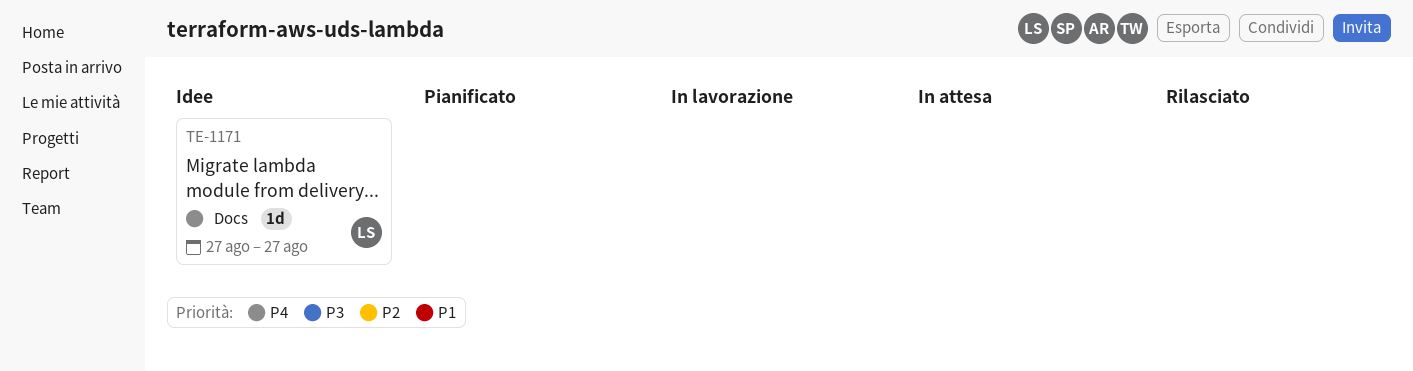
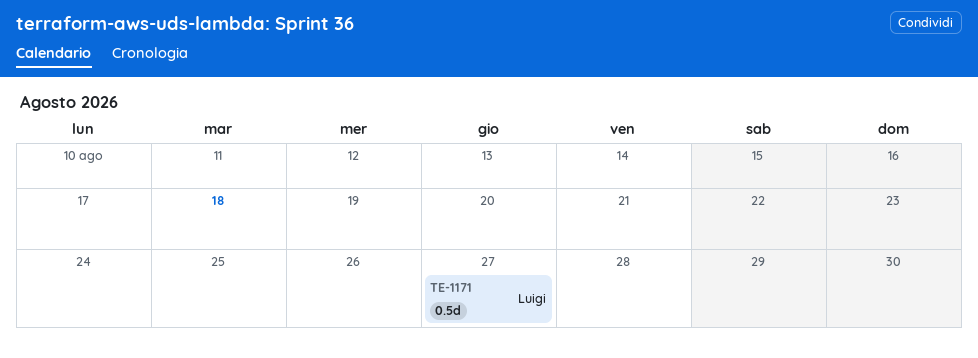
TE-1171, estimate: 1d -> 0.5d

